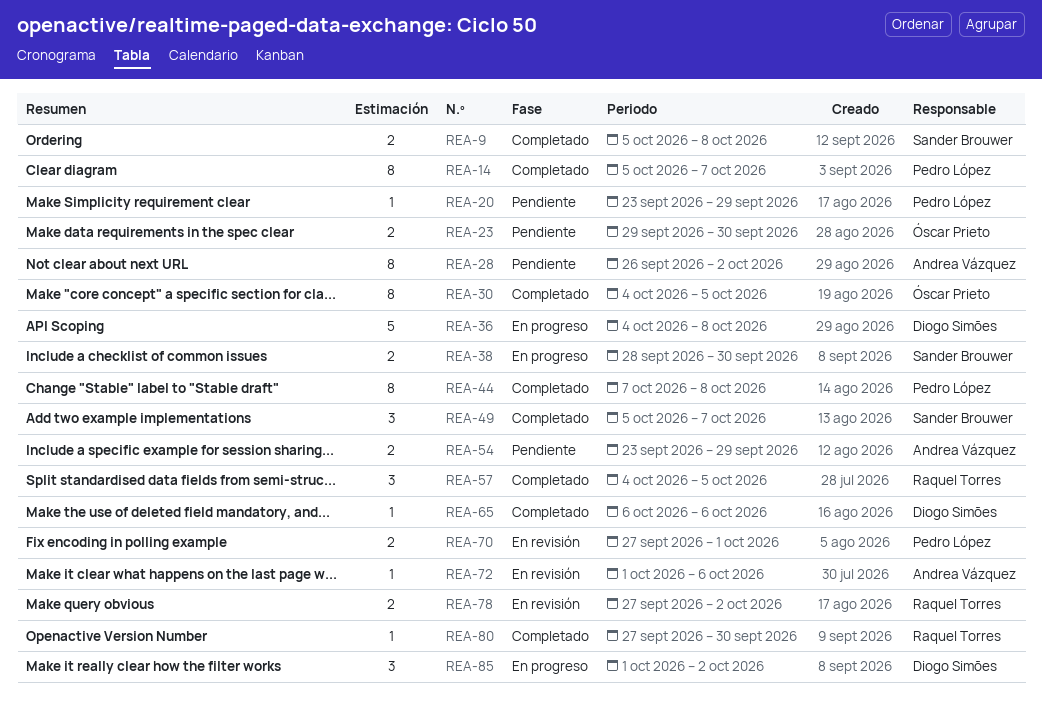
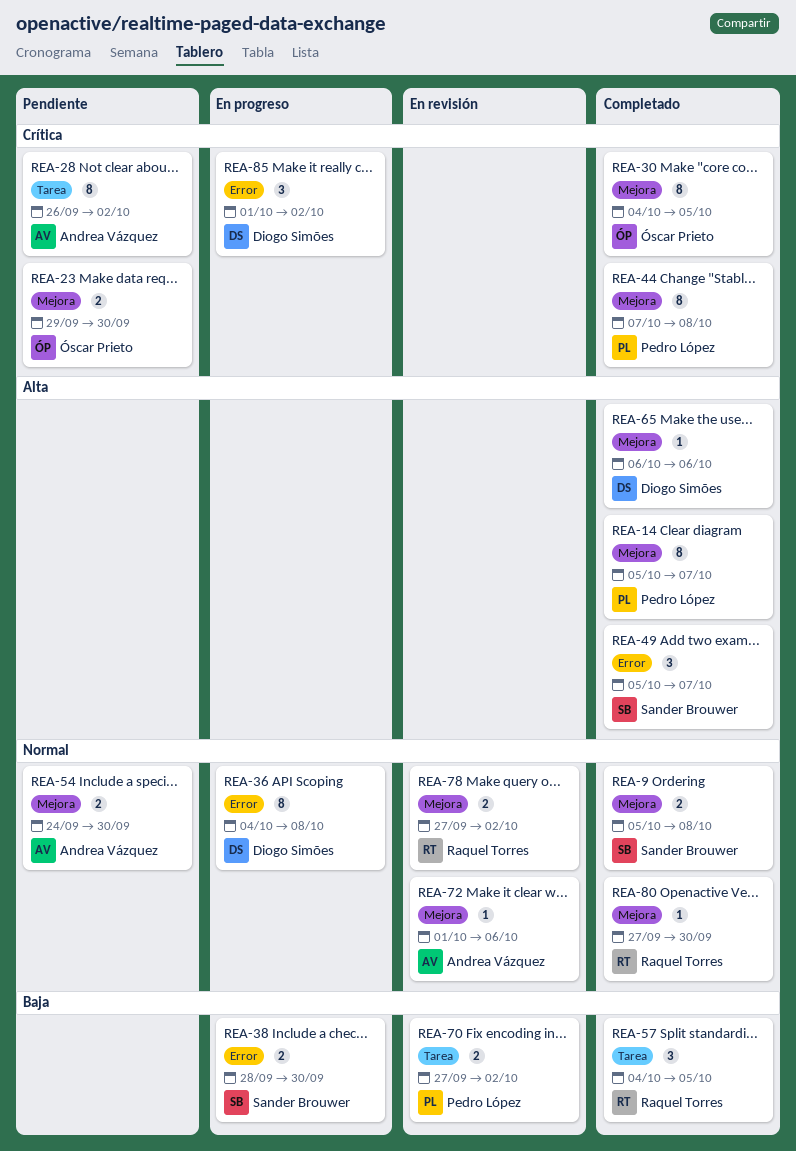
REA-20: present -> none
REA-36, estimate: 5 -> 8
REA-54, start: Sep 23 -> Sep 24
REA-54, due: Sep 29 -> Sep 30
REA-70, due: Oct 1 -> Oct 2

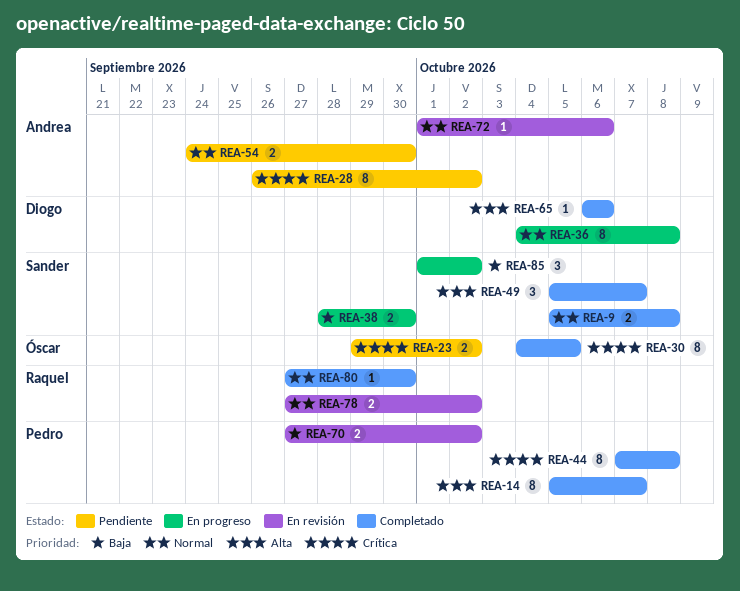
REA-23, due: Sep 30 -> Oct 2
REA-57: present -> none
REA-85, owner: Diogo Simões -> Sander Brouwer
REA-85, priority: Crítica -> Baja

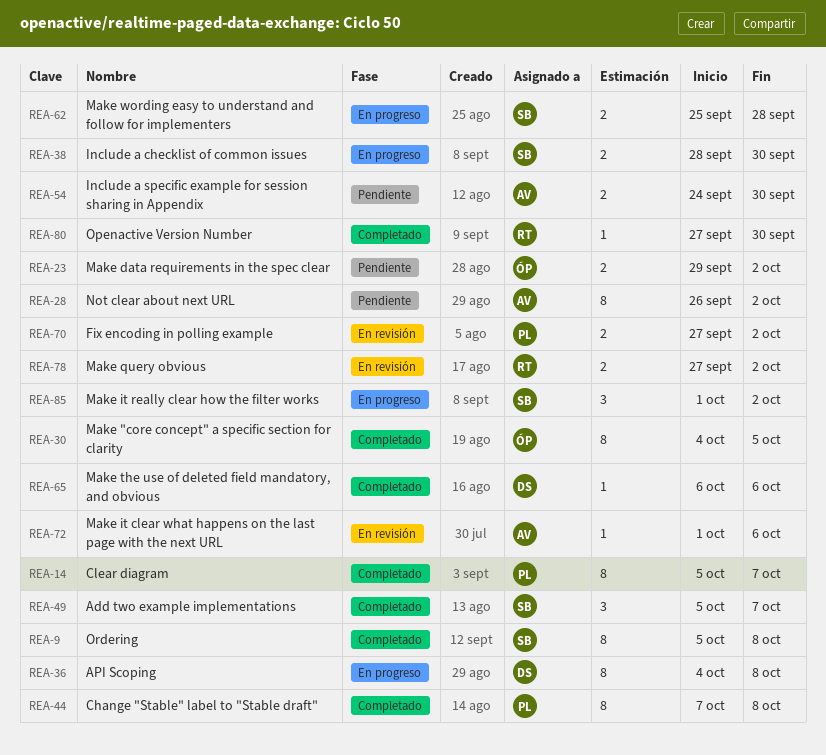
REA-9, estimate: 2 -> 8
REA-62: none -> present

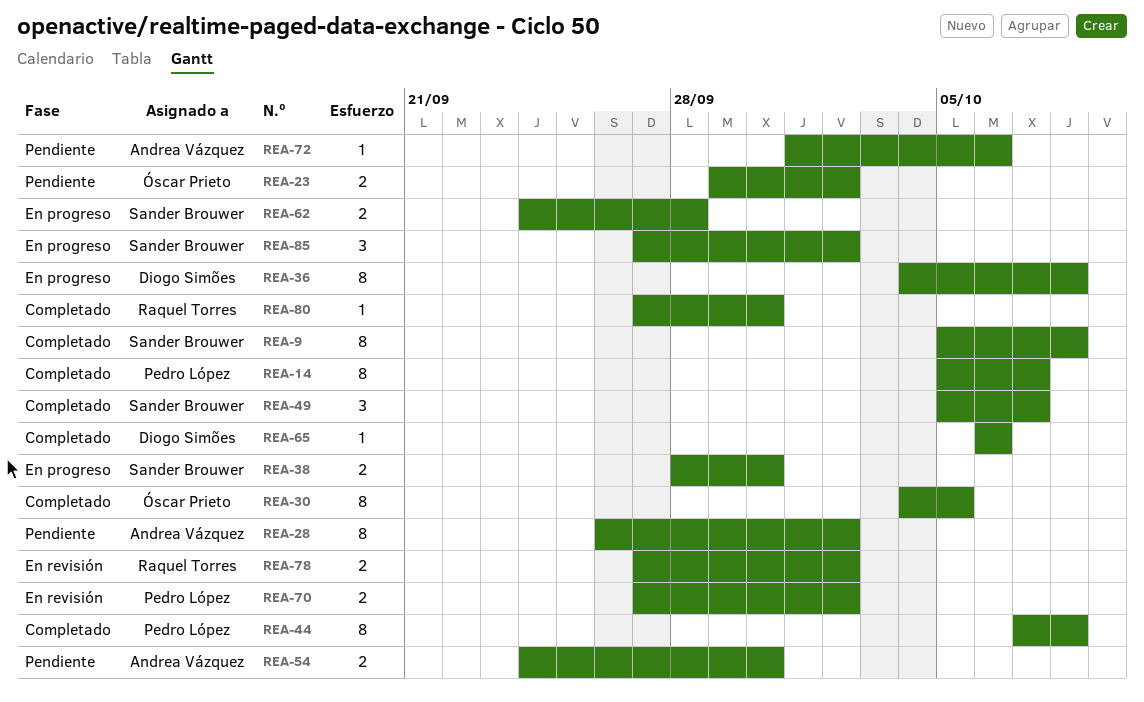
REA-62, start: Sep 25 -> Sep 24
REA-72, status: En revisión -> Pendiente
REA-85, start: Oct 1 -> Sep 27

